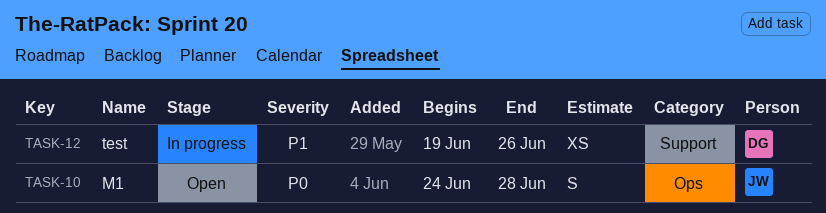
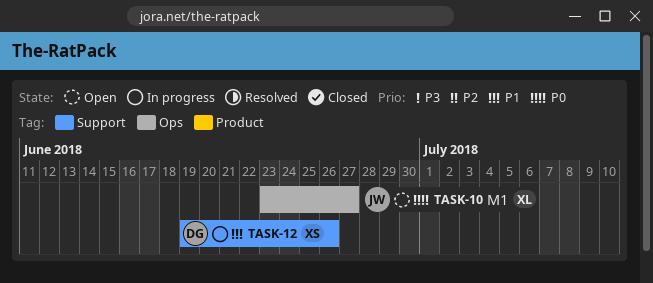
TASK-10, estimate: S -> XL
TASK-10, start: Jun 24 -> Jun 23
TASK-10, due: Jun 28 -> Jun 27

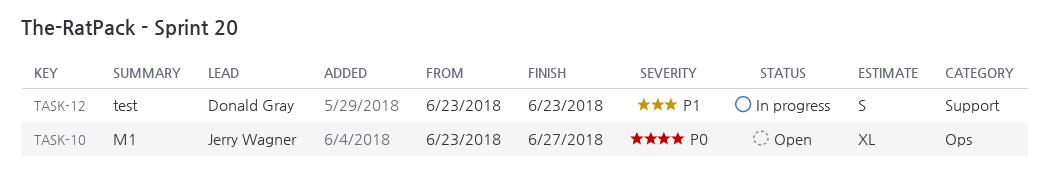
TASK-12, estimate: XS -> S
TASK-12, start: Jun 19 -> Jun 23
TASK-12, due: Jun 26 -> Jun 23

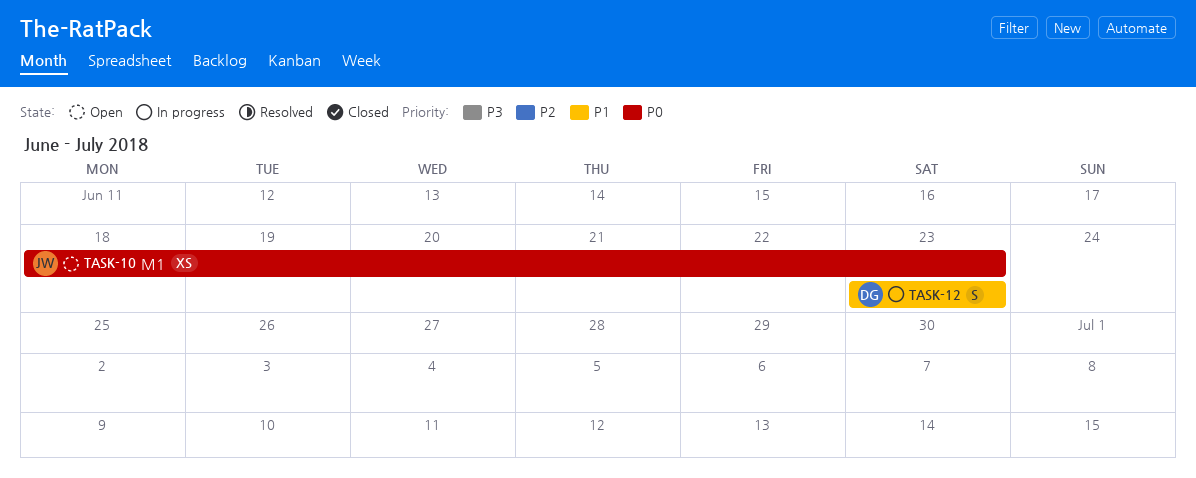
TASK-10, estimate: XL -> XS
TASK-10, start: Jun 23 -> Jun 18
TASK-10, due: Jun 27 -> Jun 23

